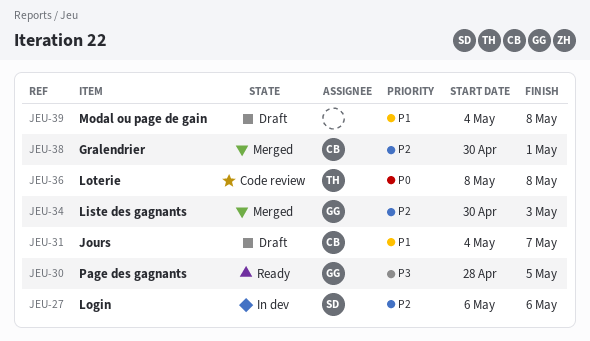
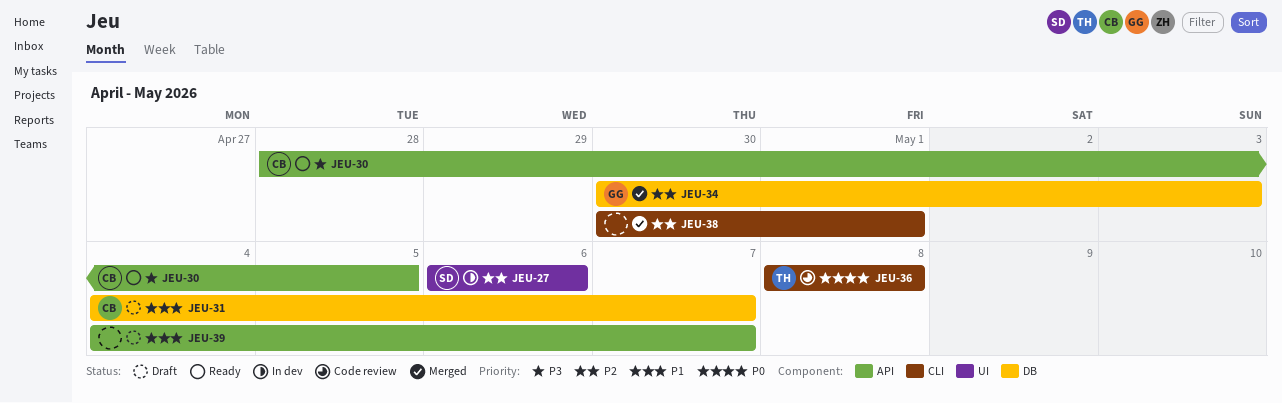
JEU-30, owner: GG -> CB
JEU-38, owner: CB -> none
JEU-39, due: May 8 -> May 7

